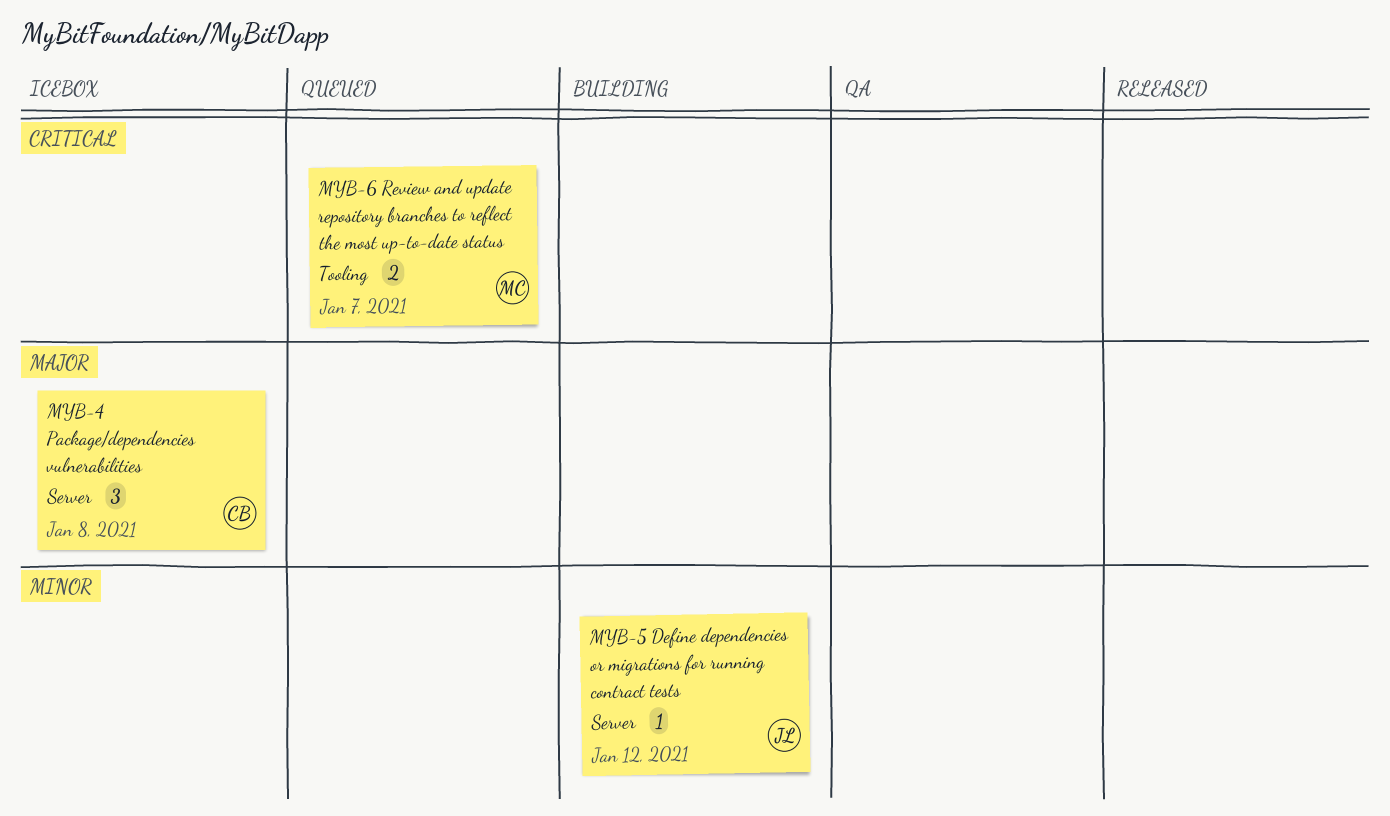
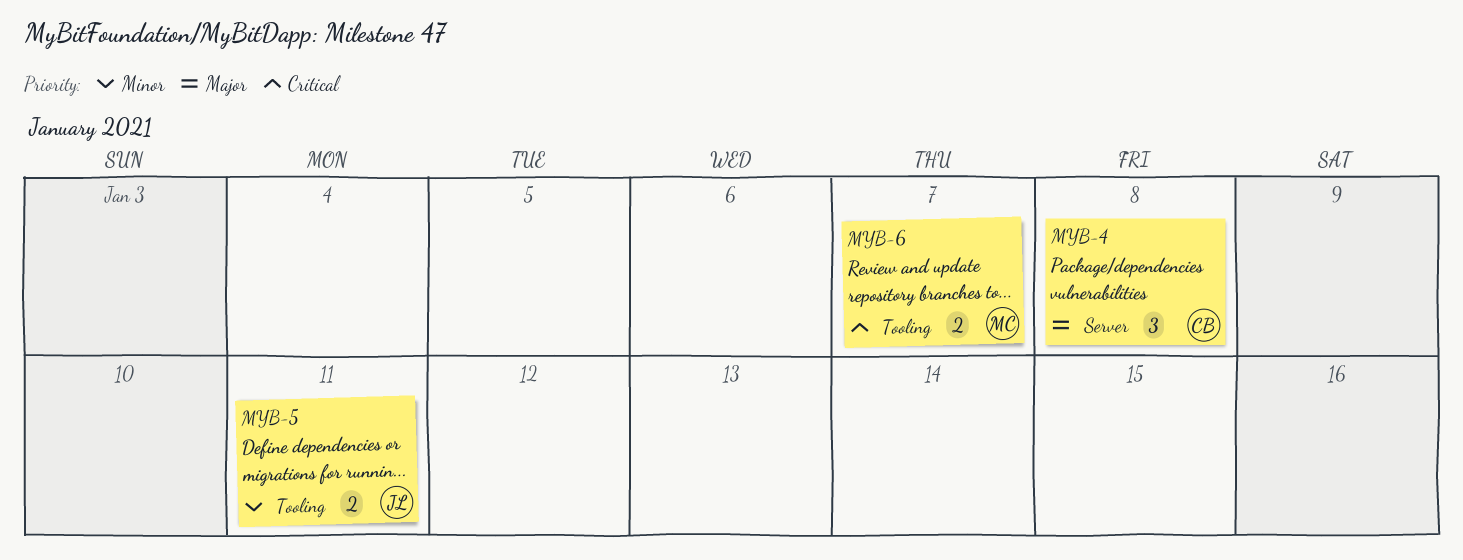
MYB-5, label: Server -> Tooling
MYB-5, estimate: 1 -> 2
MYB-5, due: Jan 12 -> Jan 11

